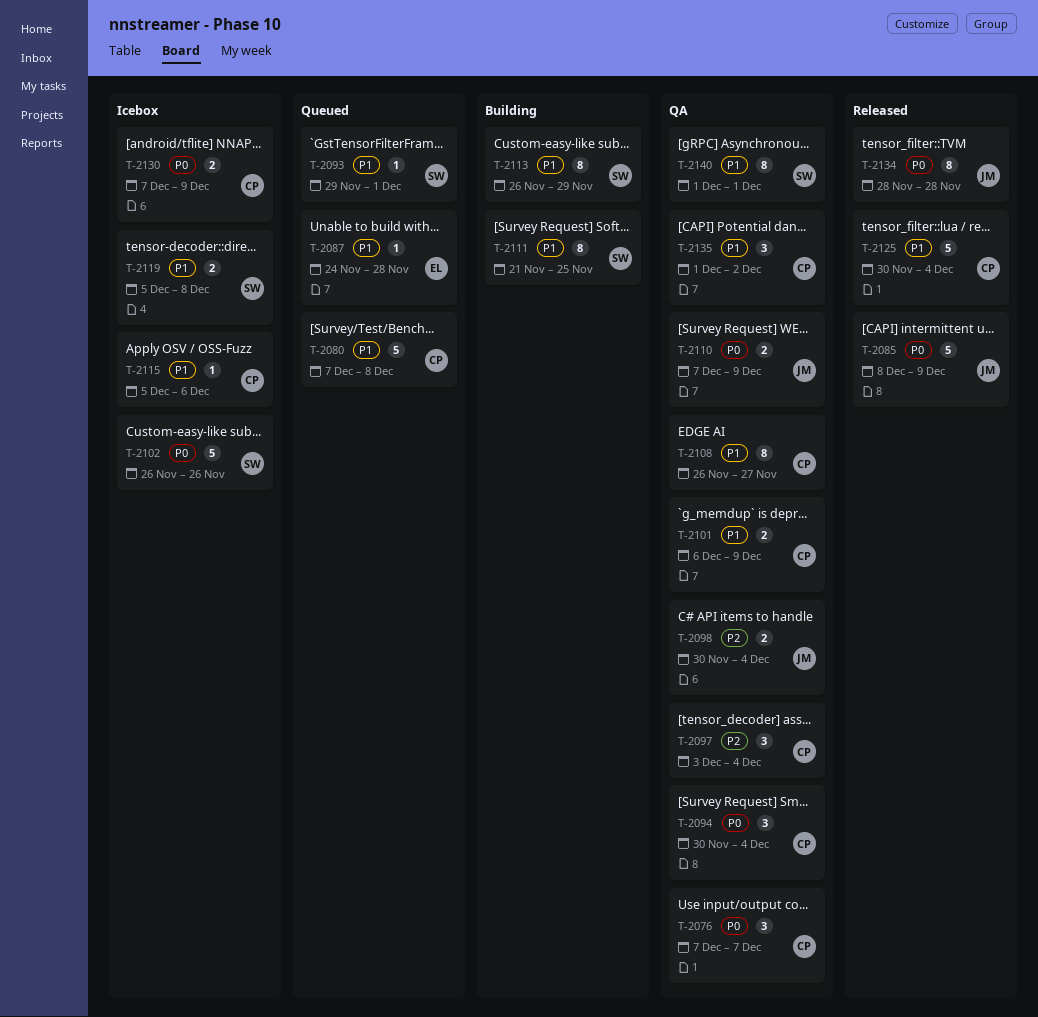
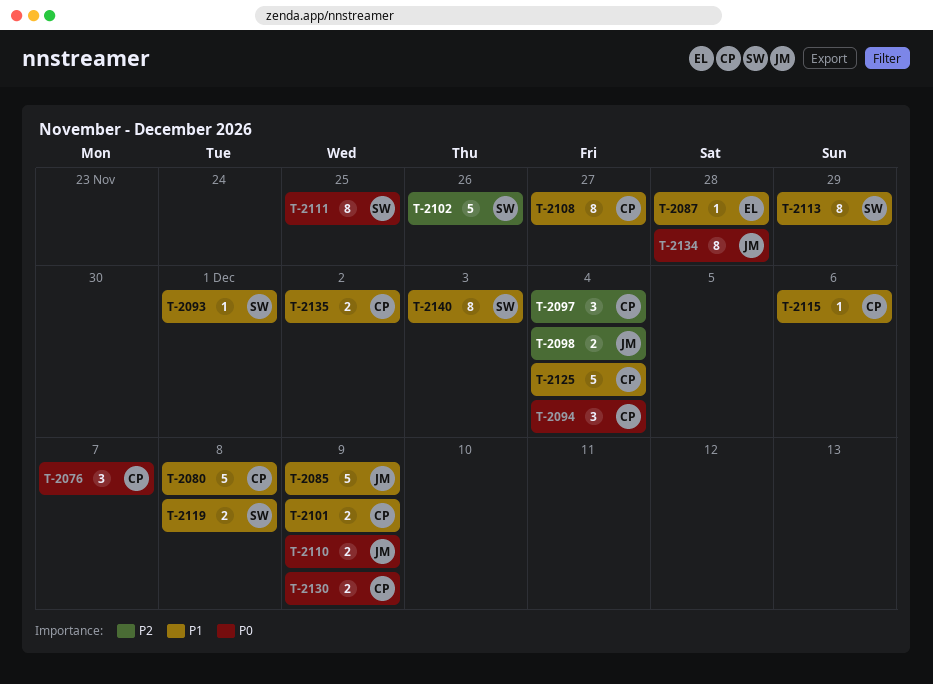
T-2085, priority: P0 -> P1
T-2102, priority: P0 -> P2
T-2111, priority: P1 -> P0
T-2135, estimate: 3 -> 2
T-2140, due: Dec 1 -> Dec 3

